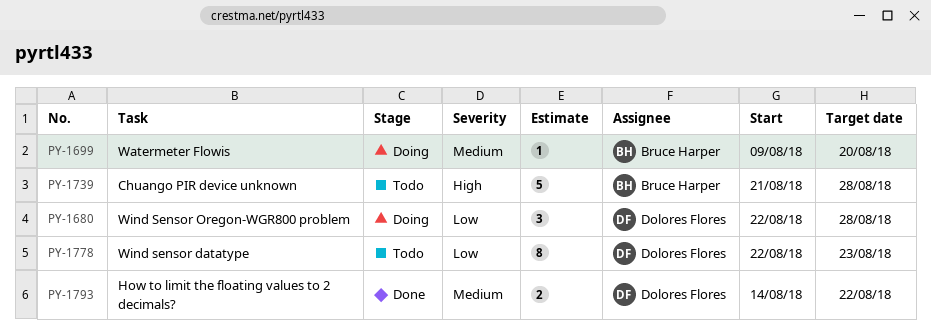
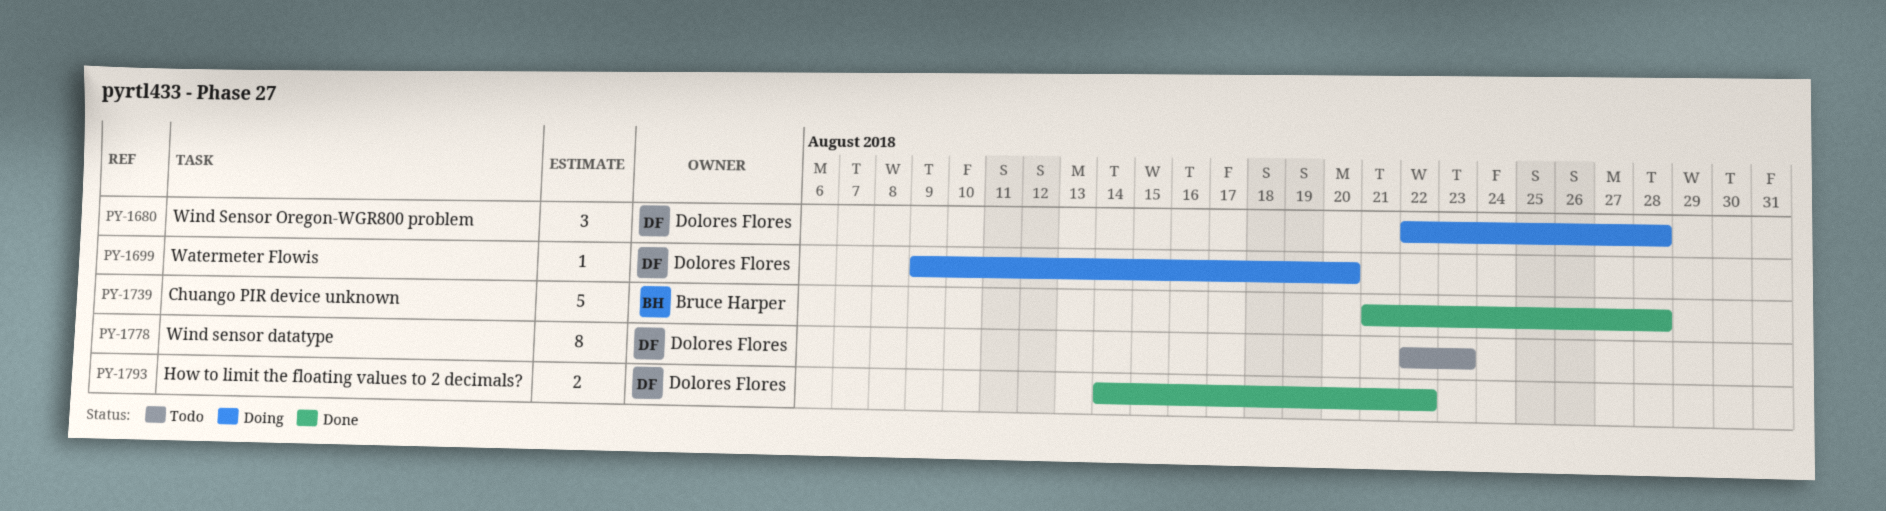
PY-1699, owner: Bruce Harper -> Dolores Flores
PY-1739, status: Todo -> Done

